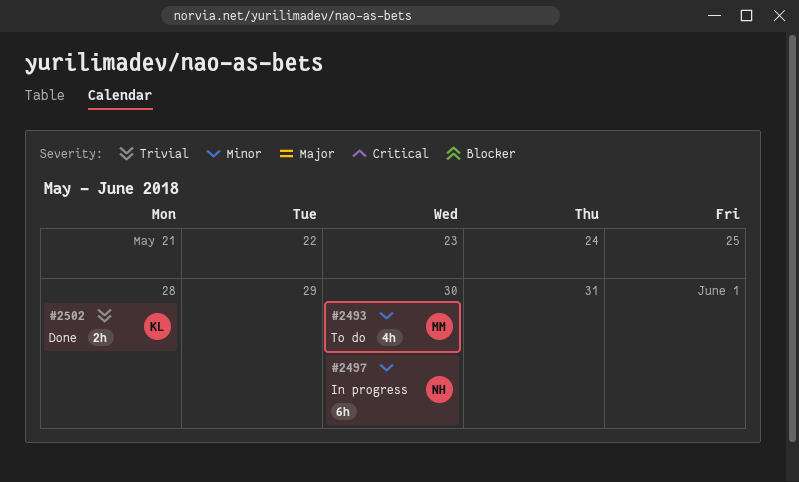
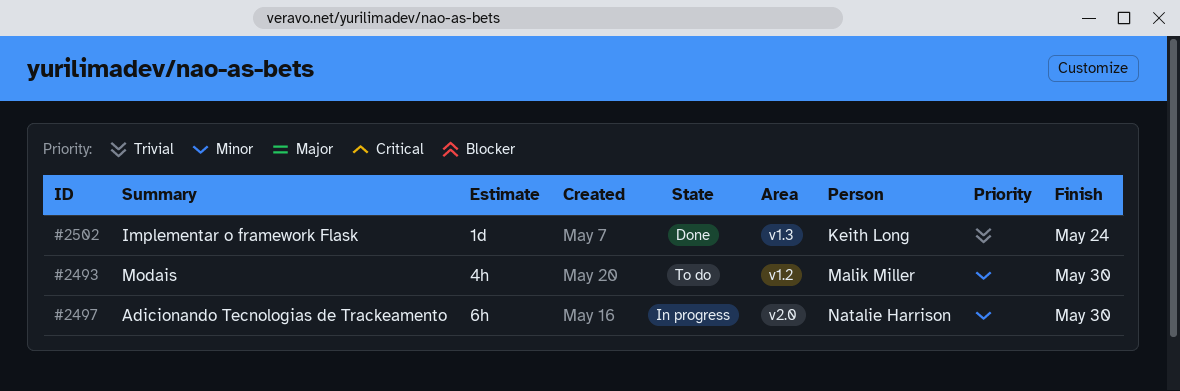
#2502, estimate: 2h -> 1d
#2502, due: May 28 -> May 24

